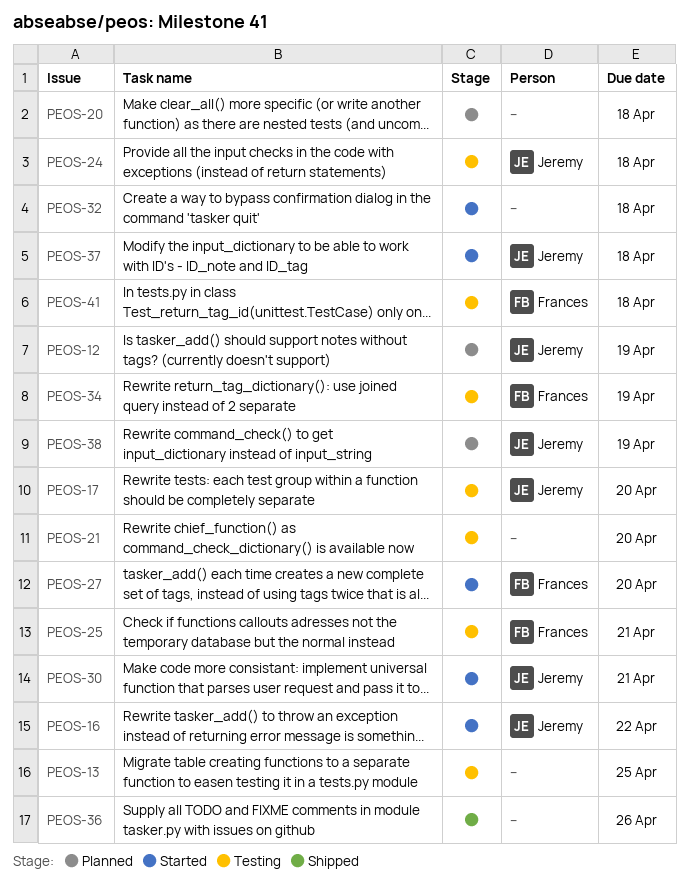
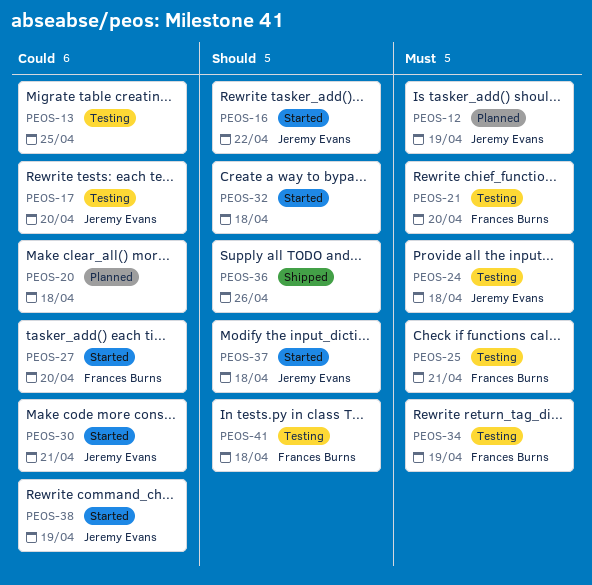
PEOS-21, owner: none -> Frances Burns
PEOS-38, status: Planned -> Started

